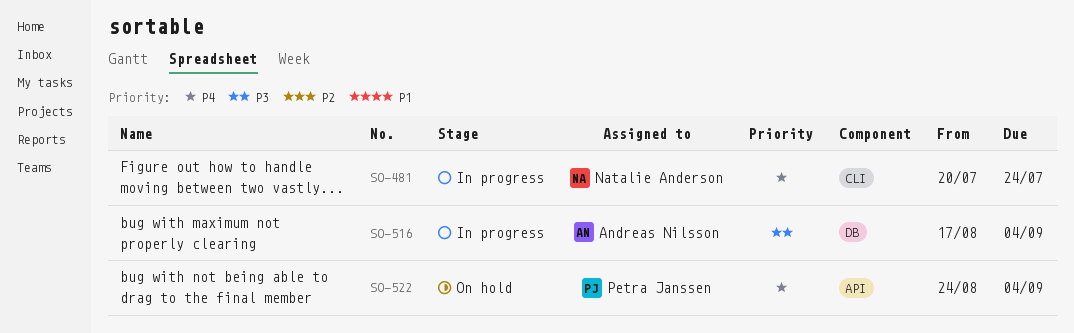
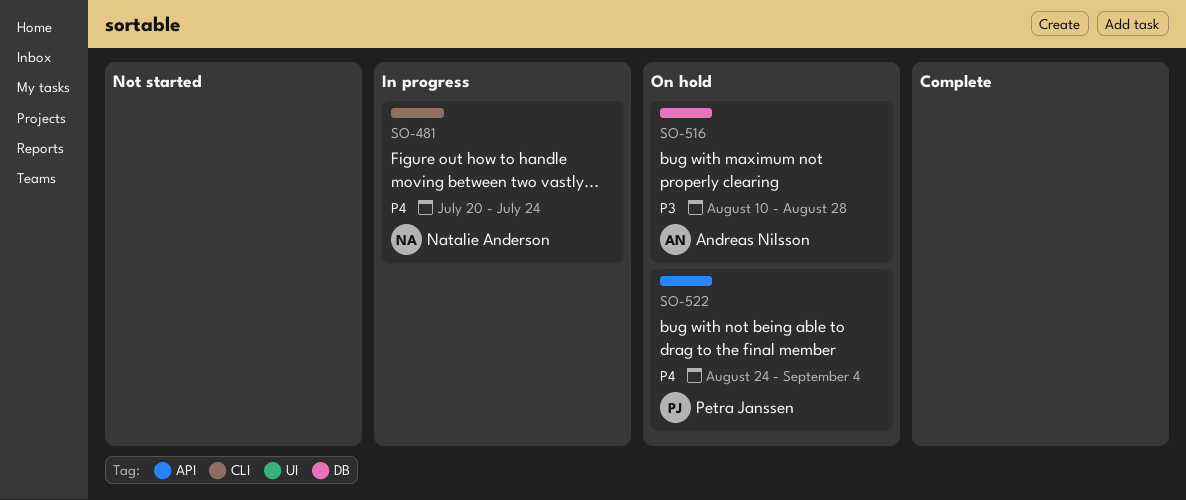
SO-516, status: In progress -> On hold
SO-516, start: Aug 17 -> Aug 10
SO-516, due: Sep 4 -> Aug 28

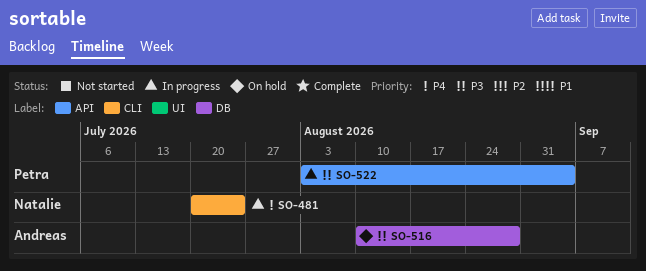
SO-522, status: On hold -> In progress
SO-522, priority: P4 -> P3
SO-522, start: Aug 24 -> Aug 3

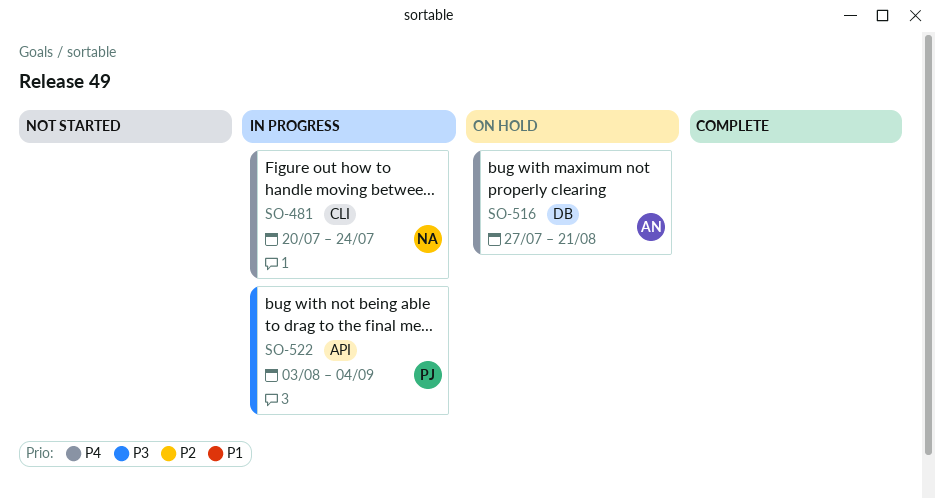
SO-516, priority: P3 -> P4
SO-516, start: Aug 10 -> Jul 27
SO-516, due: Aug 28 -> Aug 21

